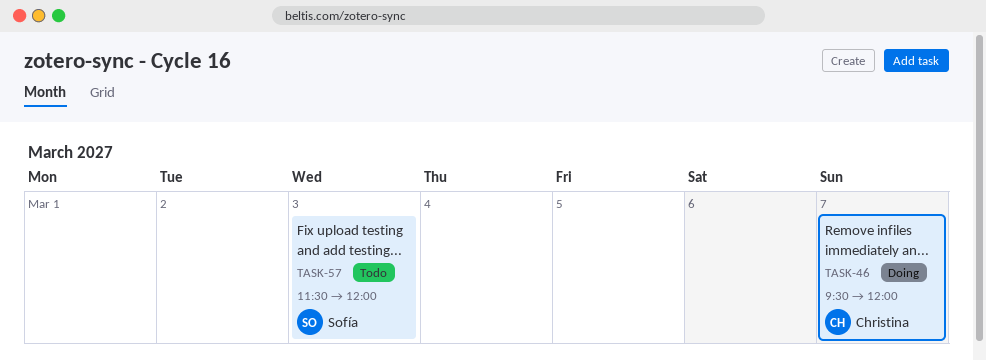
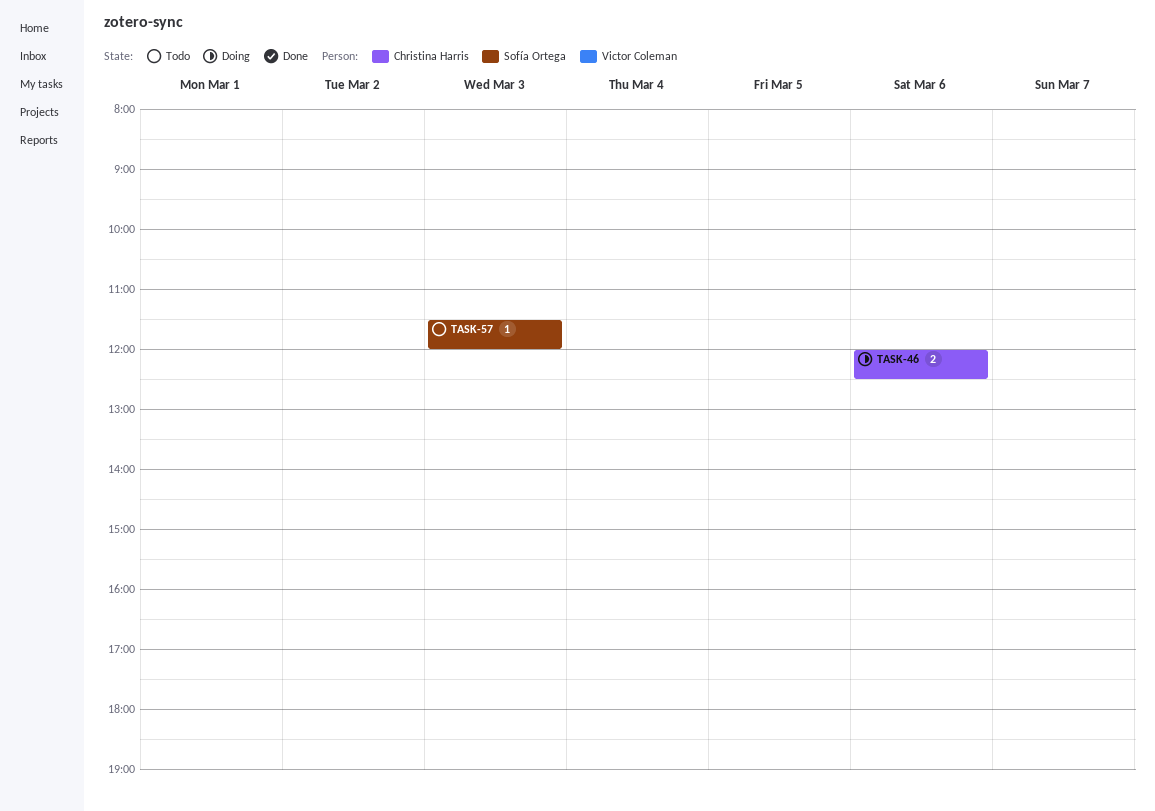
TASK-46, day: Mar 7 -> Mar 6
TASK-46, begins: 09:30 -> 12:00
TASK-46, ends: 12:00 -> 12:30

